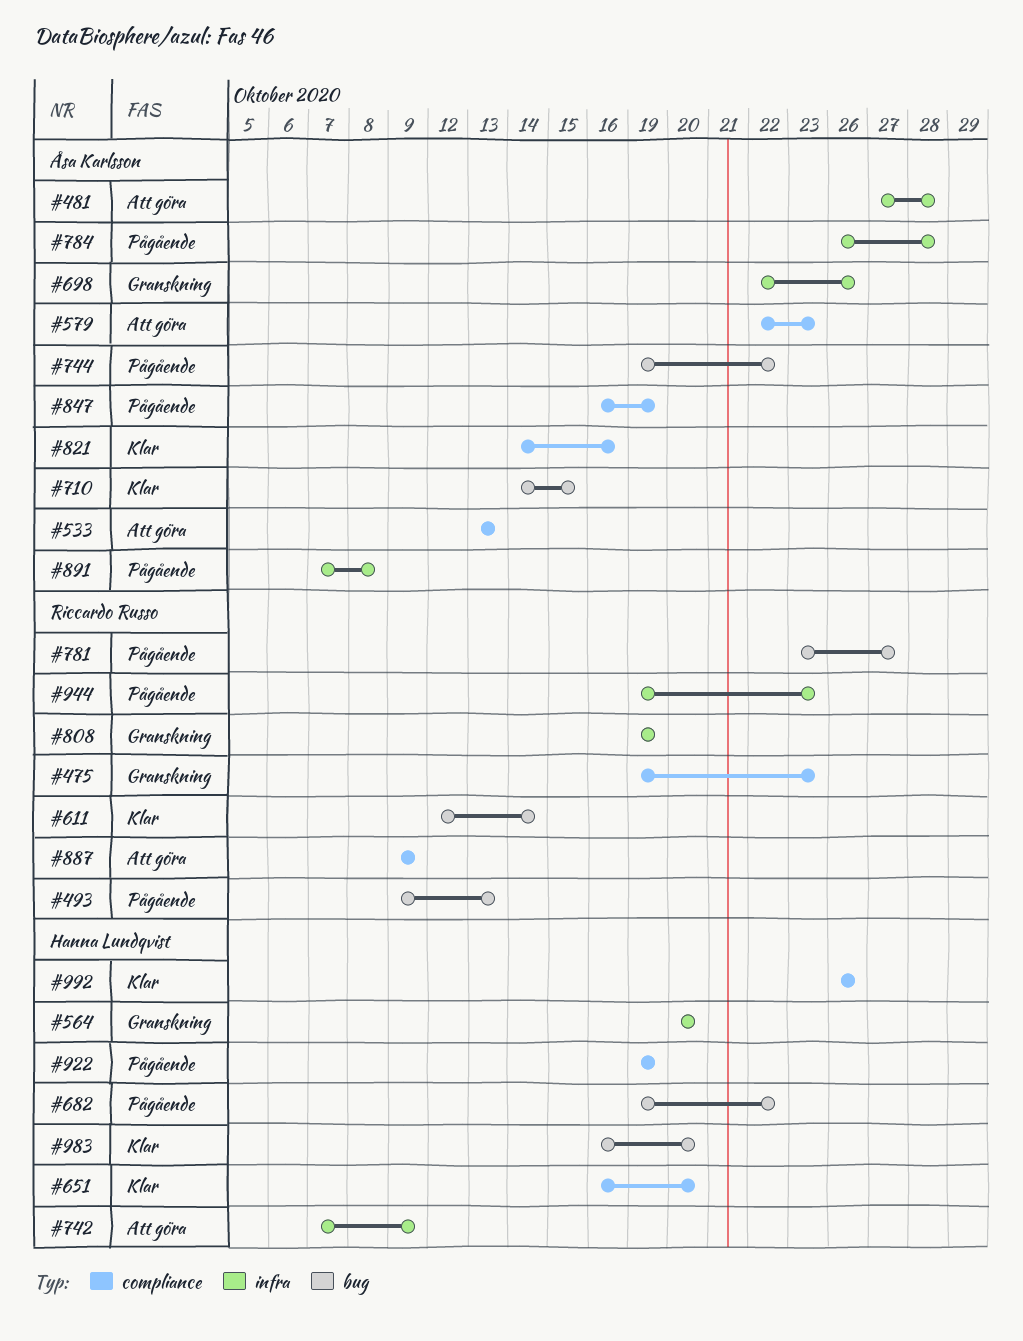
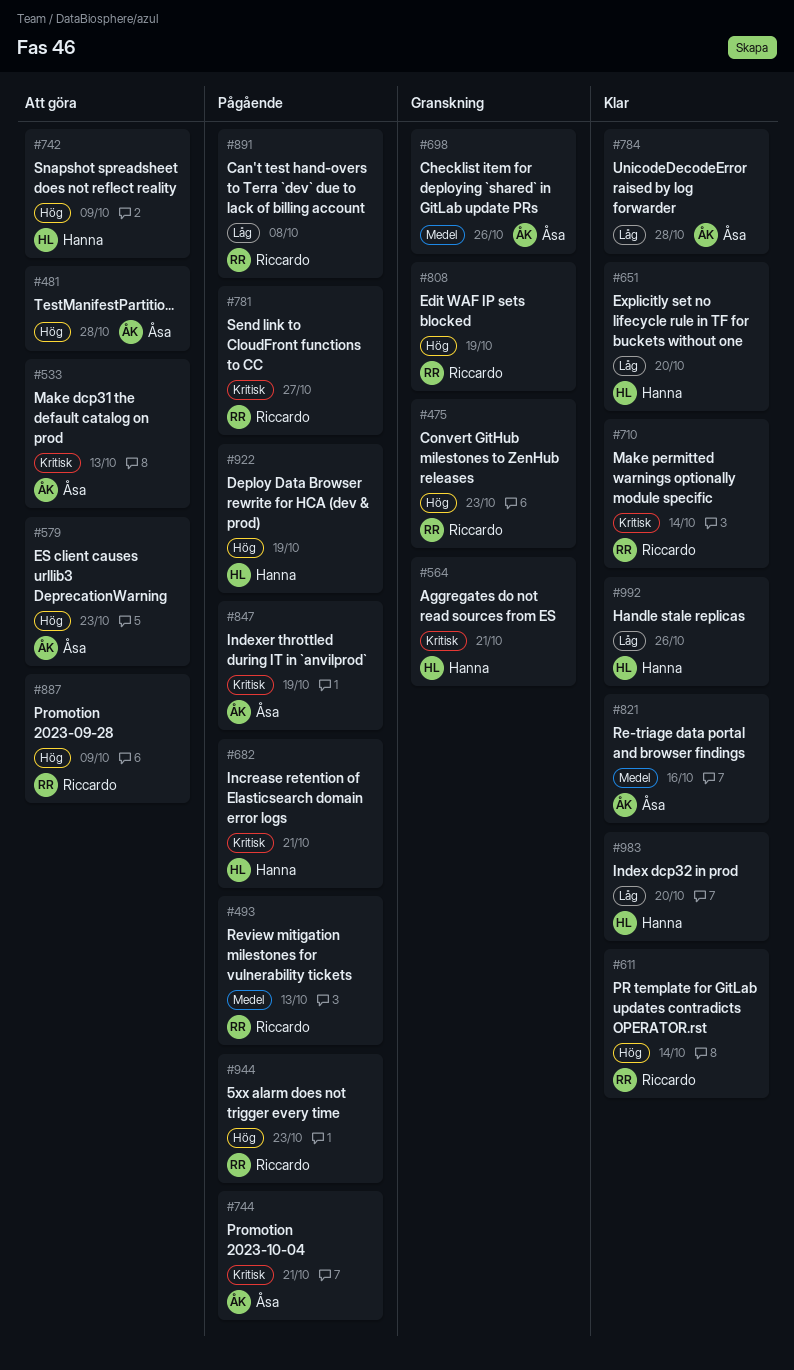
#564, due: Oct 20 -> Oct 21
#682, due: Oct 22 -> Oct 21
#710, owner: Åsa Karlsson -> Riccardo Russo
#710, due: Oct 15 -> Oct 14
#744, due: Oct 22 -> Oct 21
#784, status: Pågående -> Klar
#891, owner: Åsa Karlsson -> Riccardo Russo

